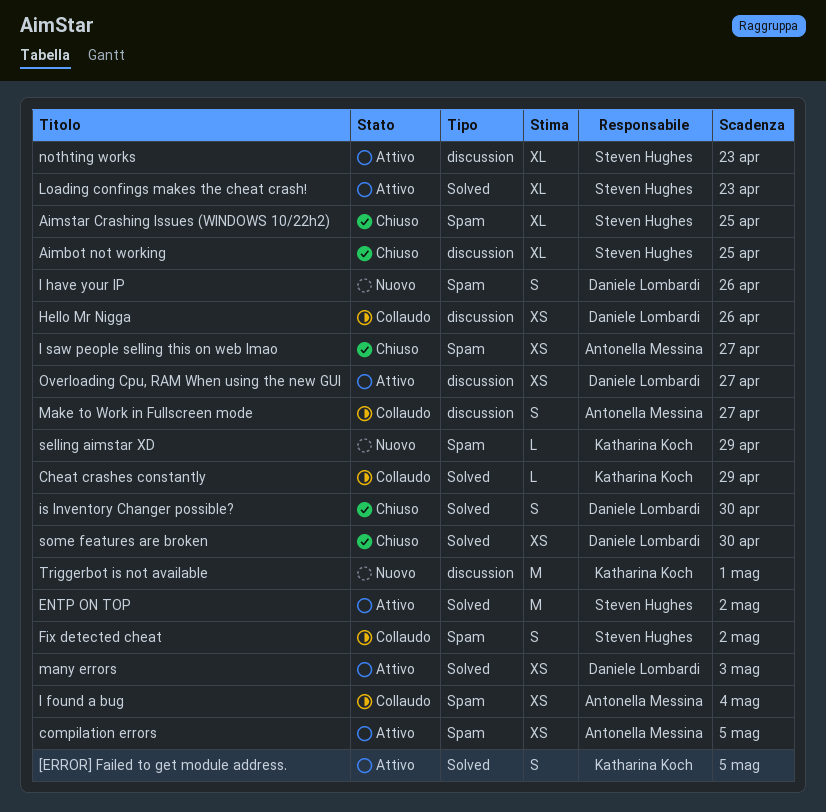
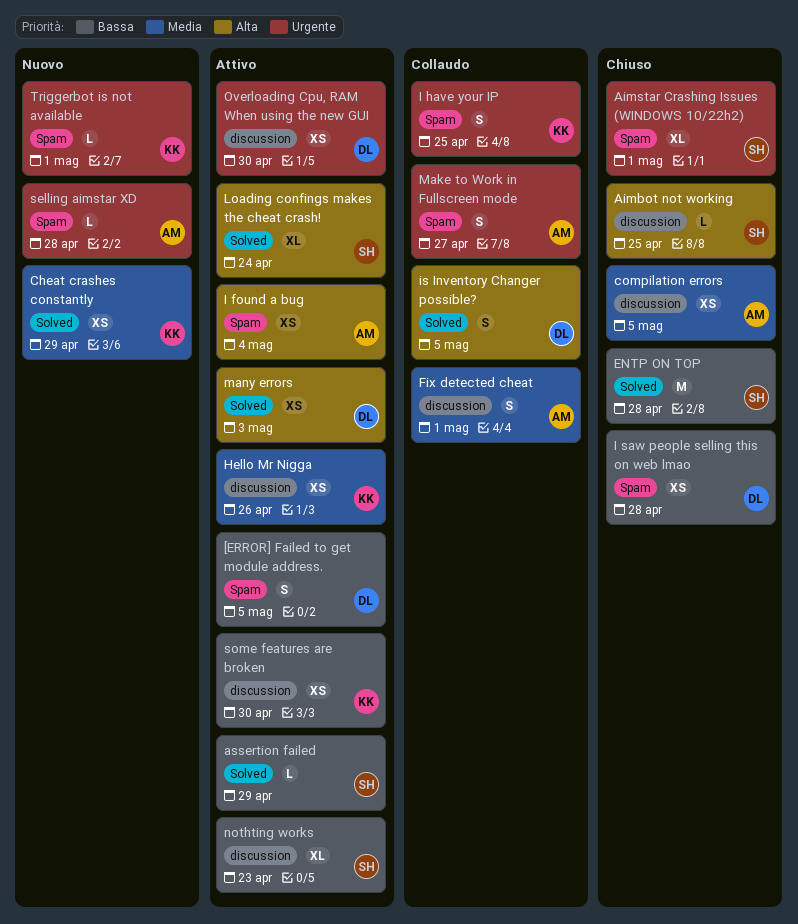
[ERROR] Failed to get module address., owner: Katharina Koch -> Daniele Lombardi
[ERROR] Failed to get module address., label: Solved -> Spam
Aimbot not working, estimate: XL -> L
Aimstar Crashing Issues (WINDOWS 10/22h2), due: Apr 25 -> May 1
assertion failed: none -> present
Cheat crashes constantly, status: Collaudo -> Nuovo
Cheat crashes constantly, estimate: L -> XS
compilation errors, status: Attivo -> Chiuso
compilation errors, label: Spam -> discussion
ENTP ON TOP, status: Attivo -> Chiuso
ENTP ON TOP, due: May 2 -> Apr 28
Fix detected cheat, owner: Steven Hughes -> Antonella Messina
Fix detected cheat, label: Spam -> discussion
Fix detected cheat, due: May 2 -> May 1
Hello Mr Nigga, status: Collaudo -> Attivo
Hello Mr Nigga, owner: Daniele Lombardi -> Katharina Koch
I found a bug, status: Collaudo -> Attivo
I have your IP, status: Nuovo -> Collaudo
I have your IP, owner: Daniele Lombardi -> Katharina Koch
I have your IP, due: Apr 26 -> Apr 25
I saw people selling this on web lmao, owner: Antonella Messina -> Daniele Lombardi
I saw people selling this on web lmao, due: Apr 27 -> Apr 28
is Inventory Changer possible?, status: Chiuso -> Collaudo
is Inventory Changer possible?, due: Apr 30 -> May 5
Loading confings makes the cheat crash!, due: Apr 23 -> Apr 24
Make to Work in Fullscreen mode, label: discussion -> Spam
Overloading Cpu, RAM When using the new GUI, due: Apr 27 -> Apr 30
selling aimstar XD, owner: Katharina Koch -> Antonella Messina
selling aimstar XD, due: Apr 29 -> Apr 28
some features are broken, status: Chiuso -> Attivo
some features are broken, owner: Daniele Lombardi -> Katharina Koch
some features are broken, label: Solved -> discussion
Triggerbot is not available, label: discussion -> Spam
Triggerbot is not available, estimate: M -> L

